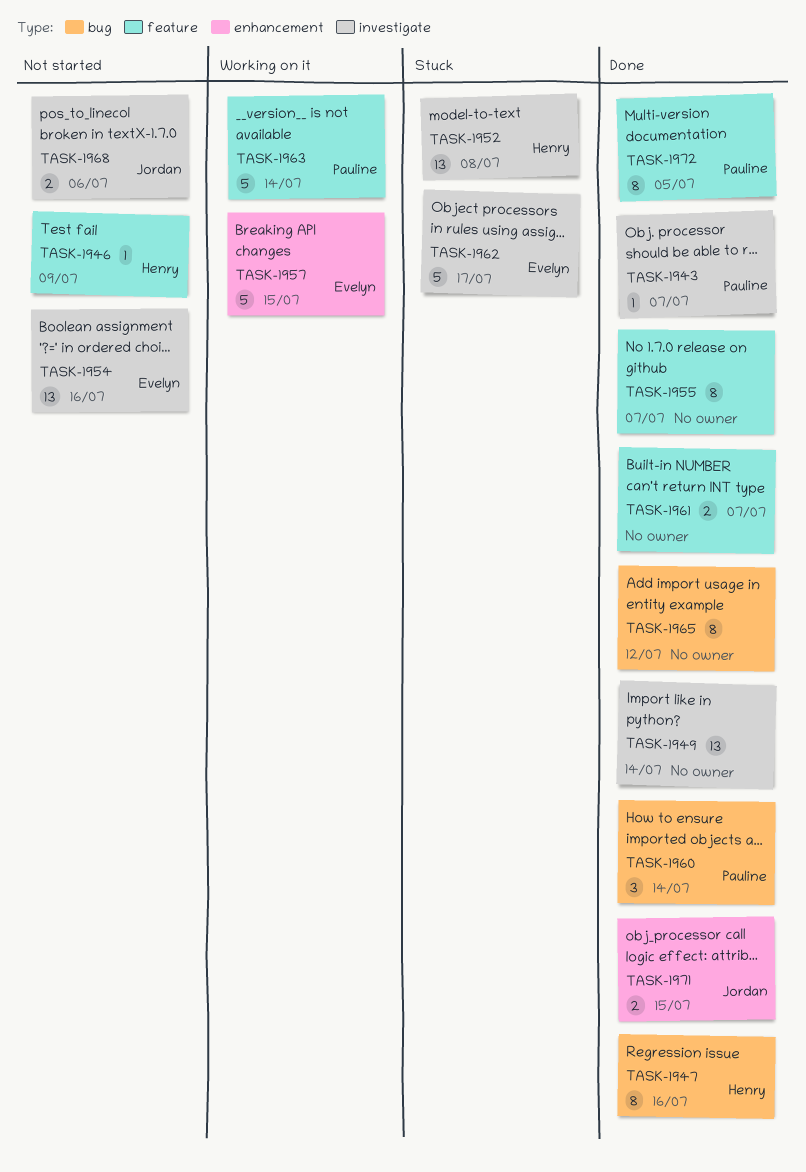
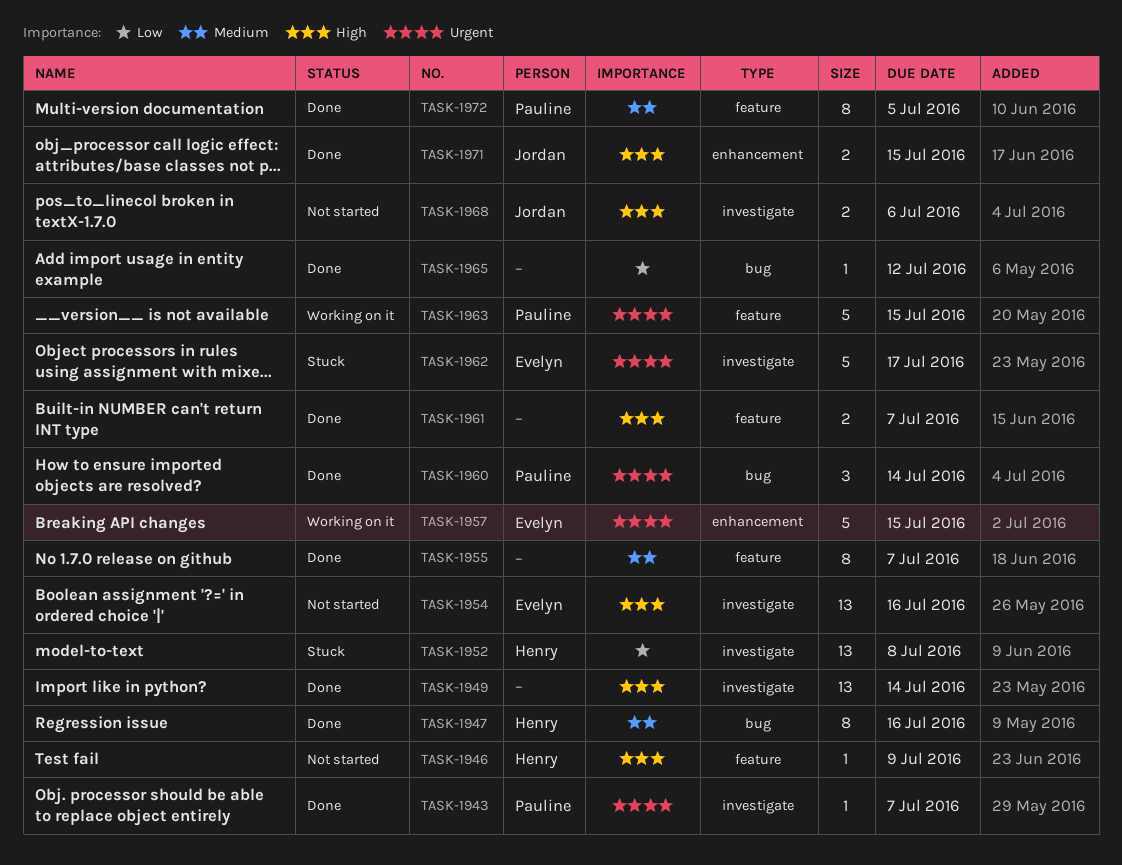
TASK-1963, due: Jul 14 -> Jul 15
TASK-1965, estimate: 8 -> 1

